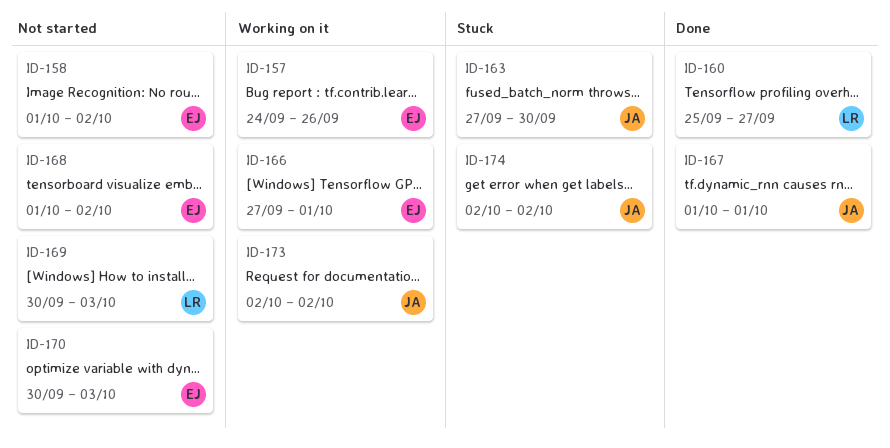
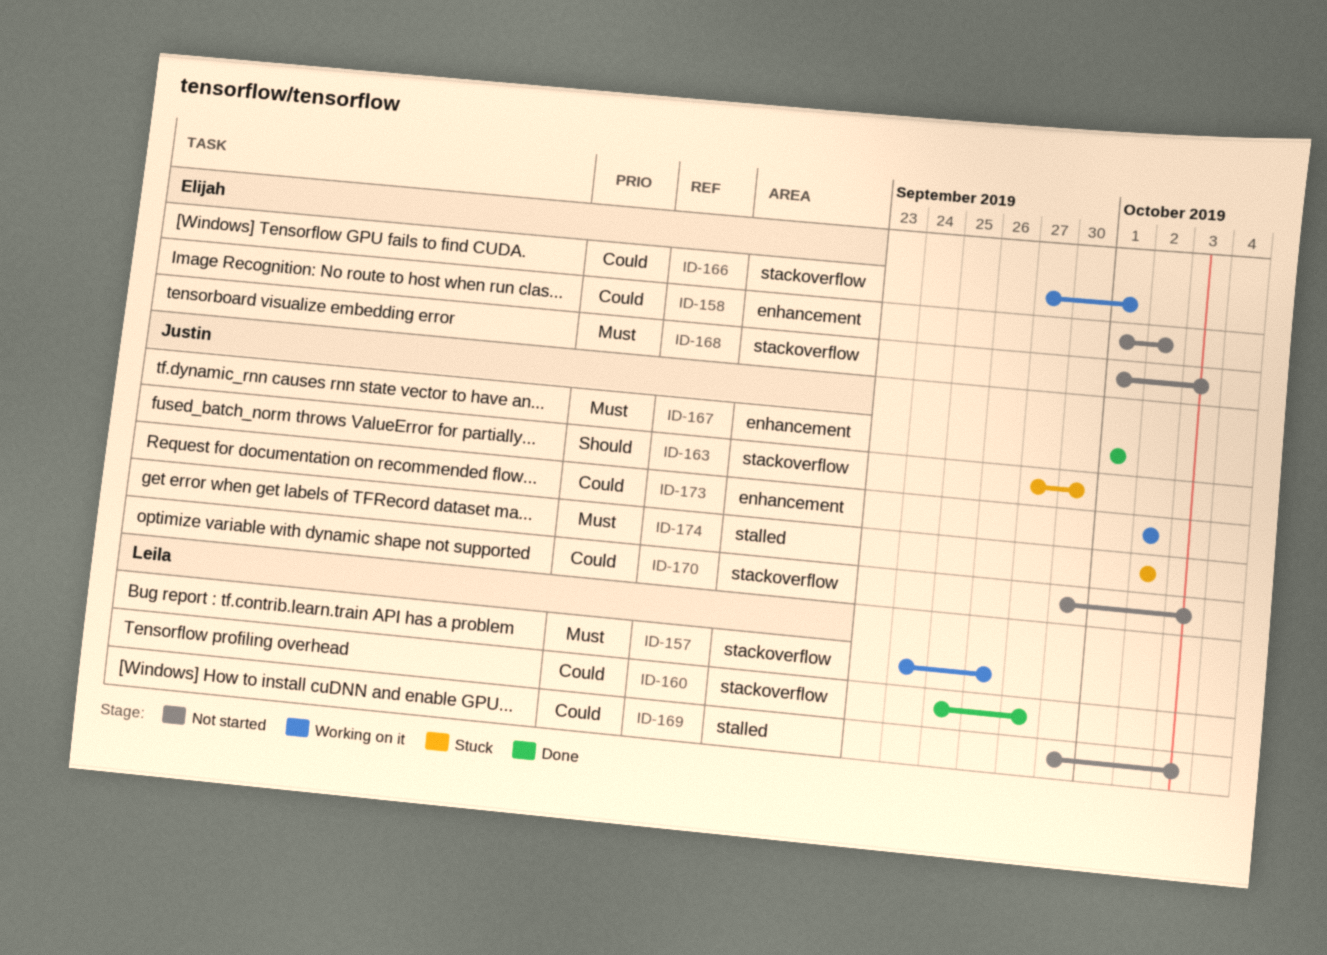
ID-157, owner: Elijah -> Leila
ID-168, due: Oct 2 -> Oct 3
ID-170, owner: Elijah -> Justin

